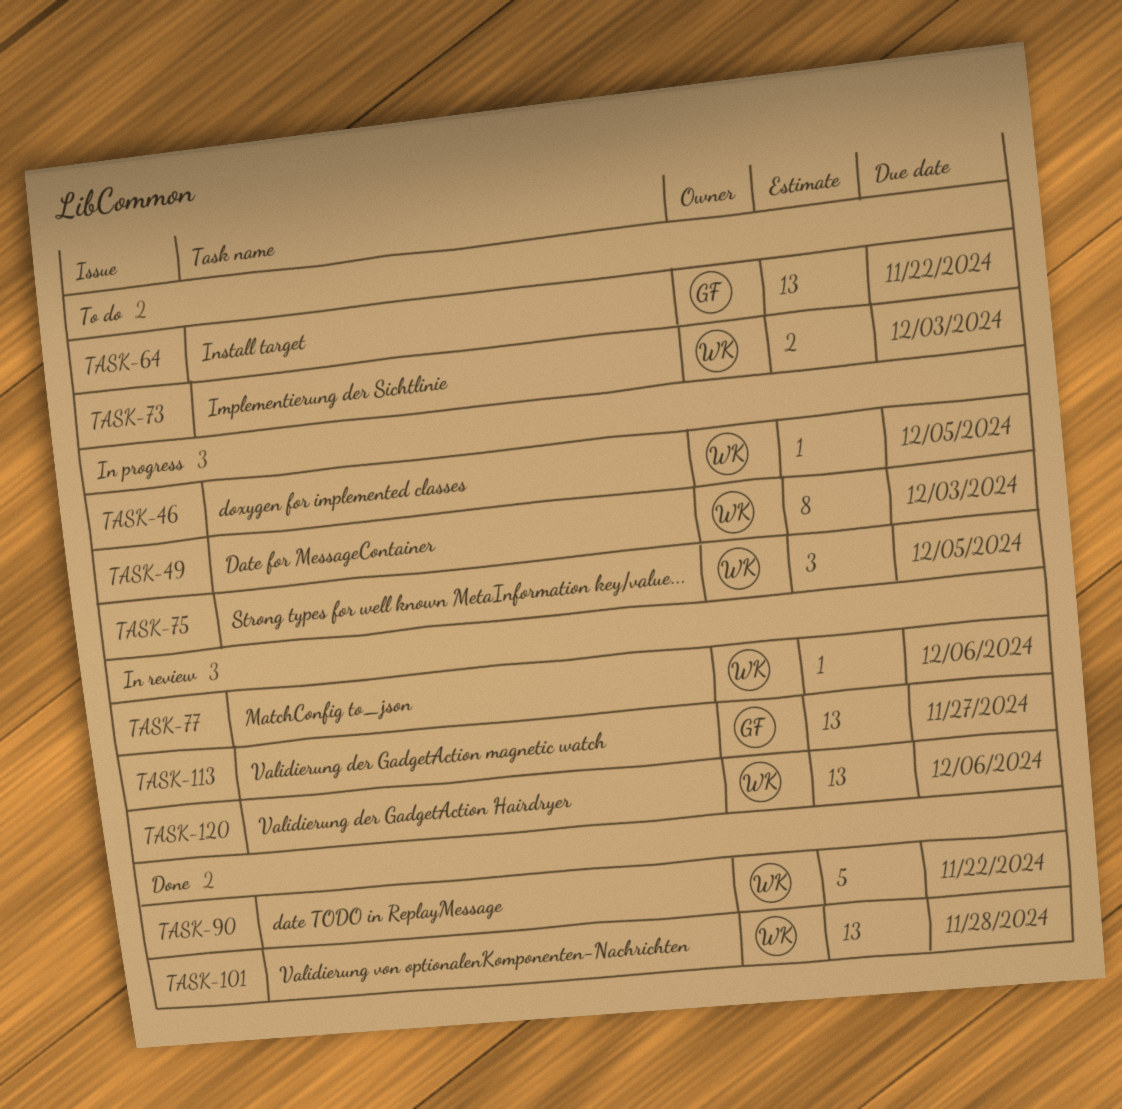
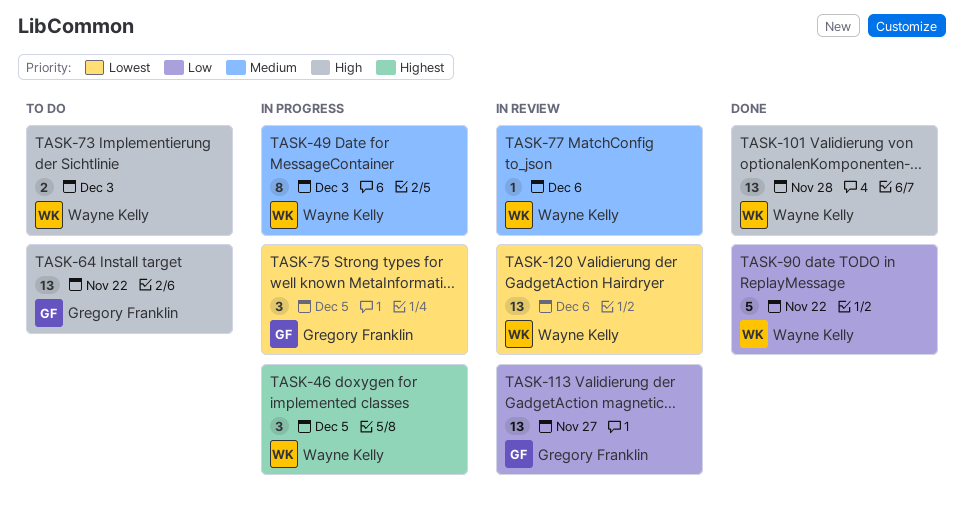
TASK-46, estimate: 1 -> 3
TASK-75, owner: Wayne Kelly -> Gregory Franklin

